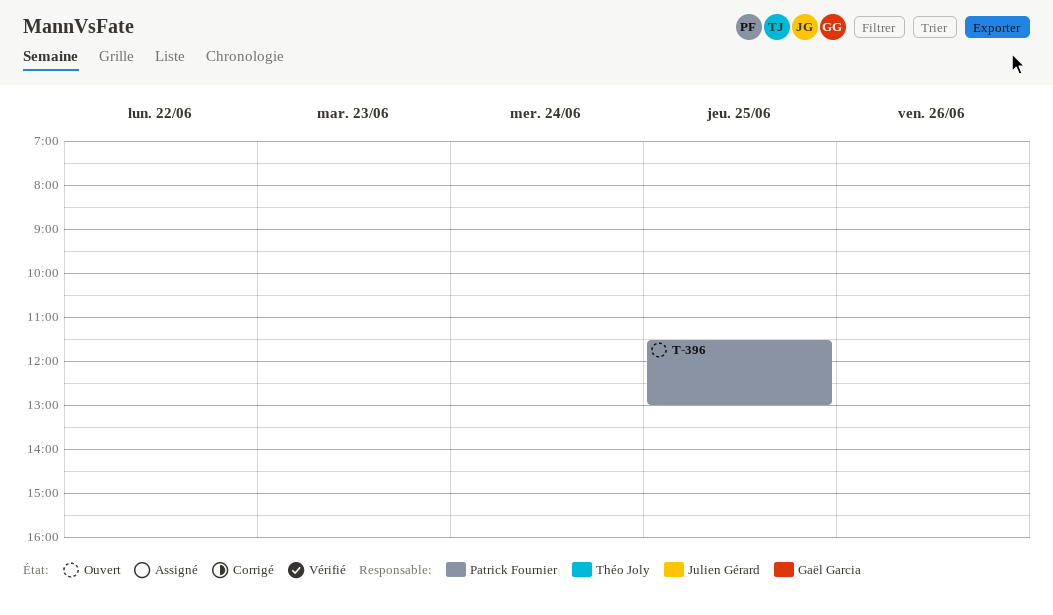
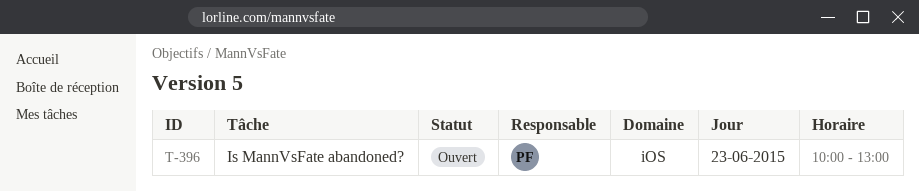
T-396, day: Jun 25 -> Jun 23
T-396, begins: 11:30 -> 10:00

